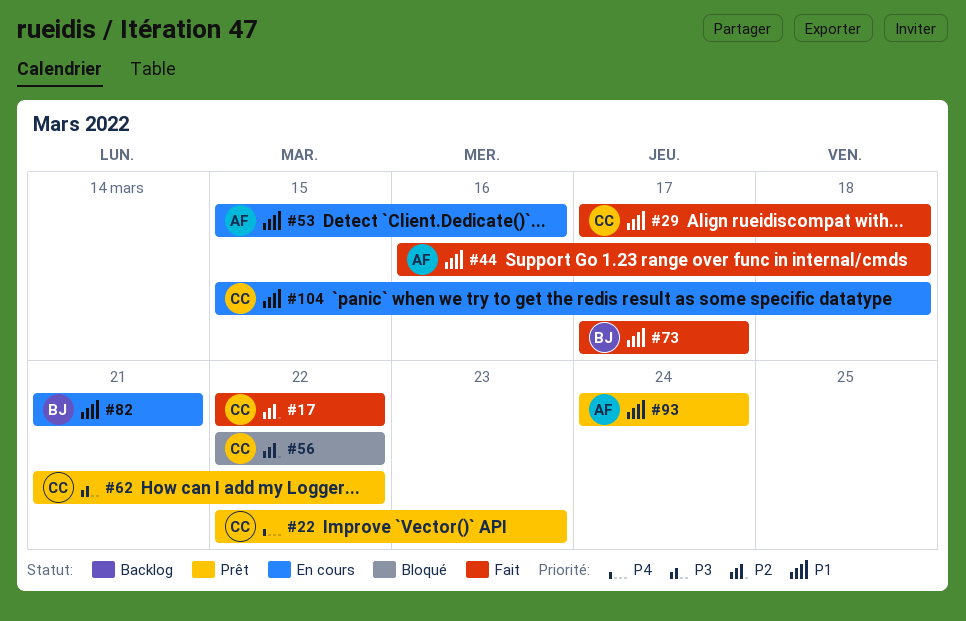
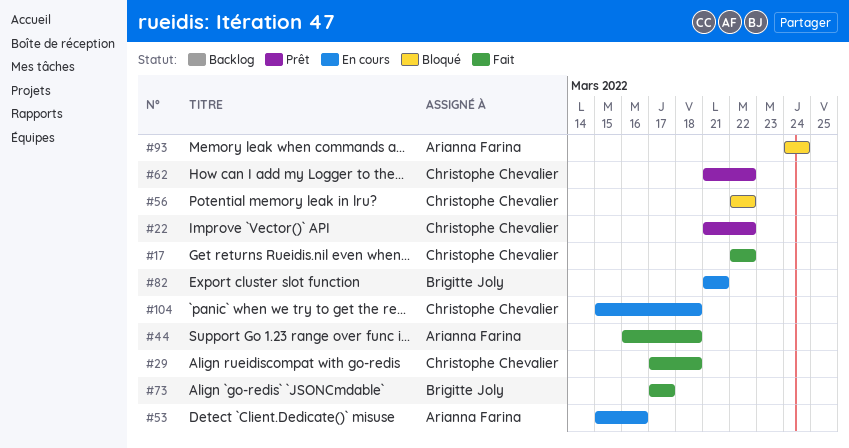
#22, start: Mar 22 -> Mar 21
#22, due: Mar 23 -> Mar 22
#93, status: Prêt -> Bloqué

